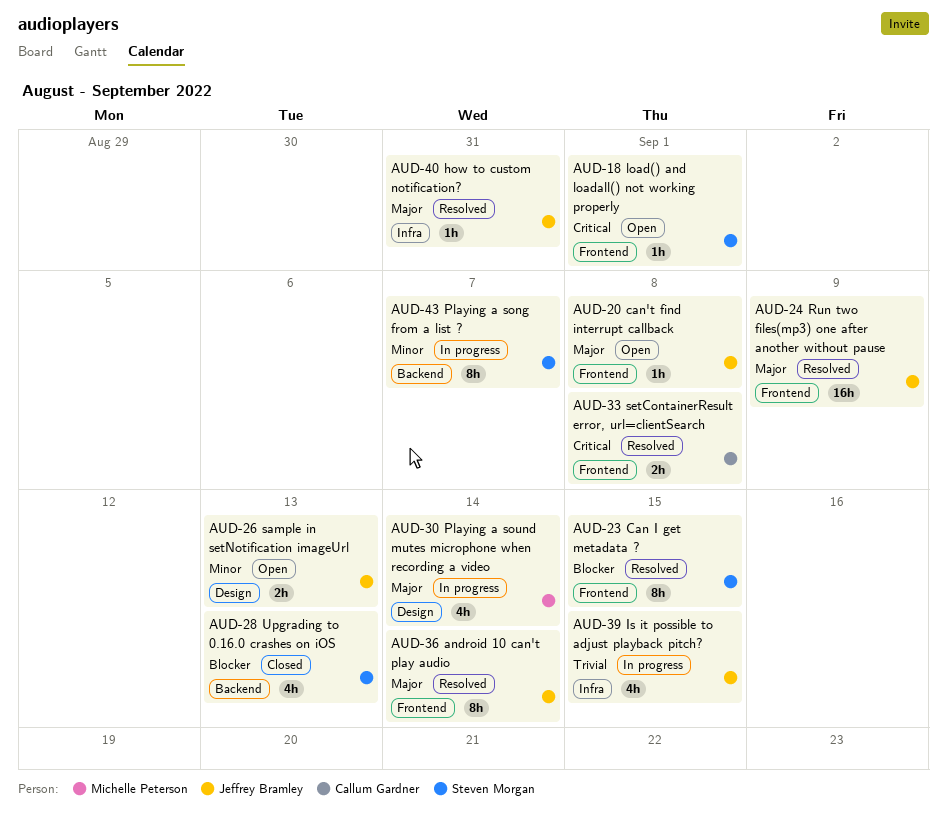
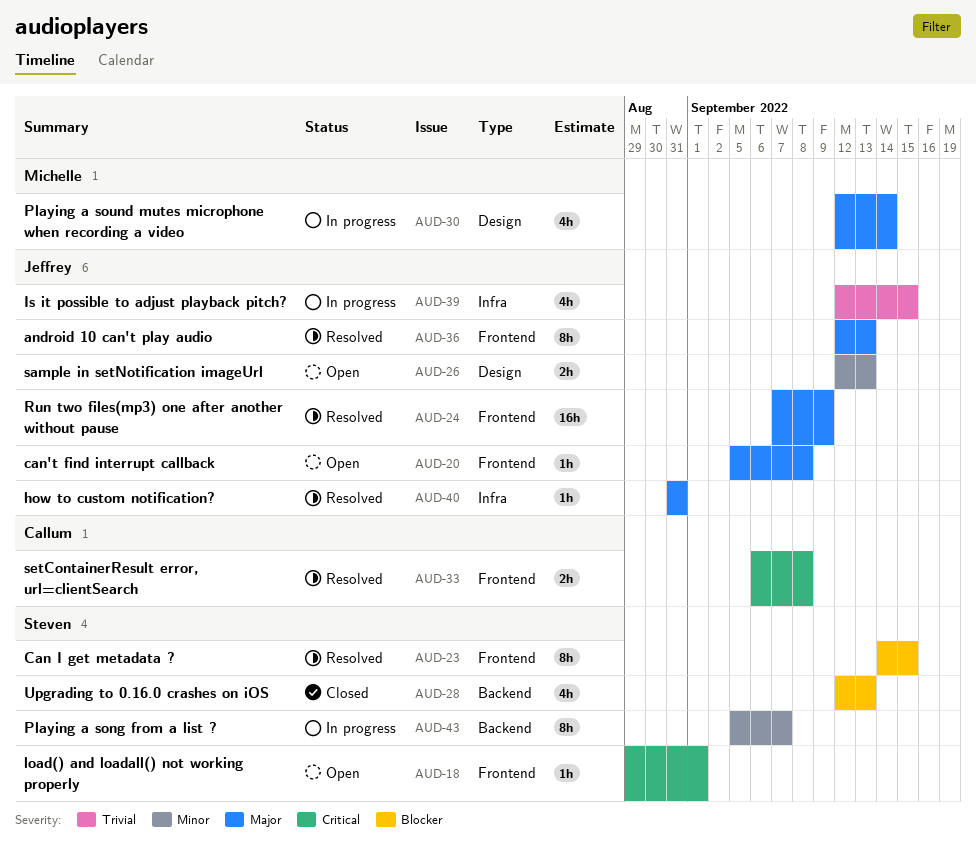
AUD-36, due: Sep 14 -> Sep 13

